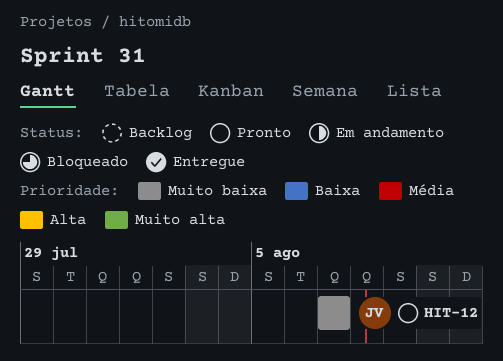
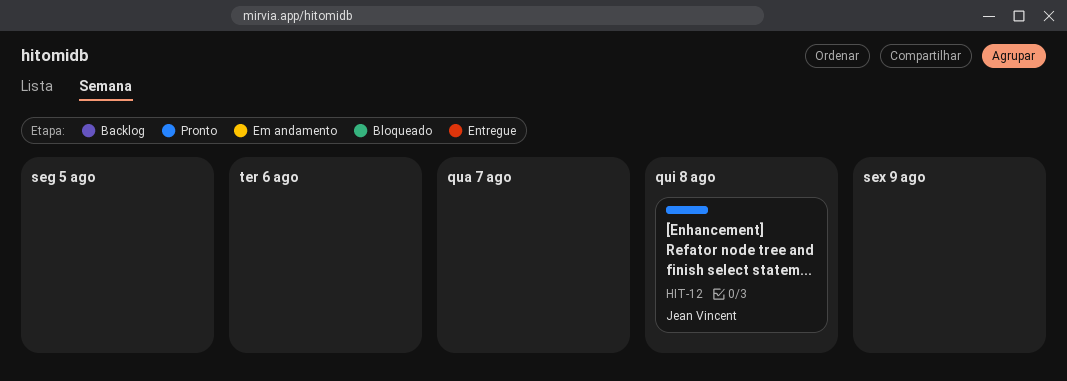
HIT-12, due: Aug 7 -> Aug 8

